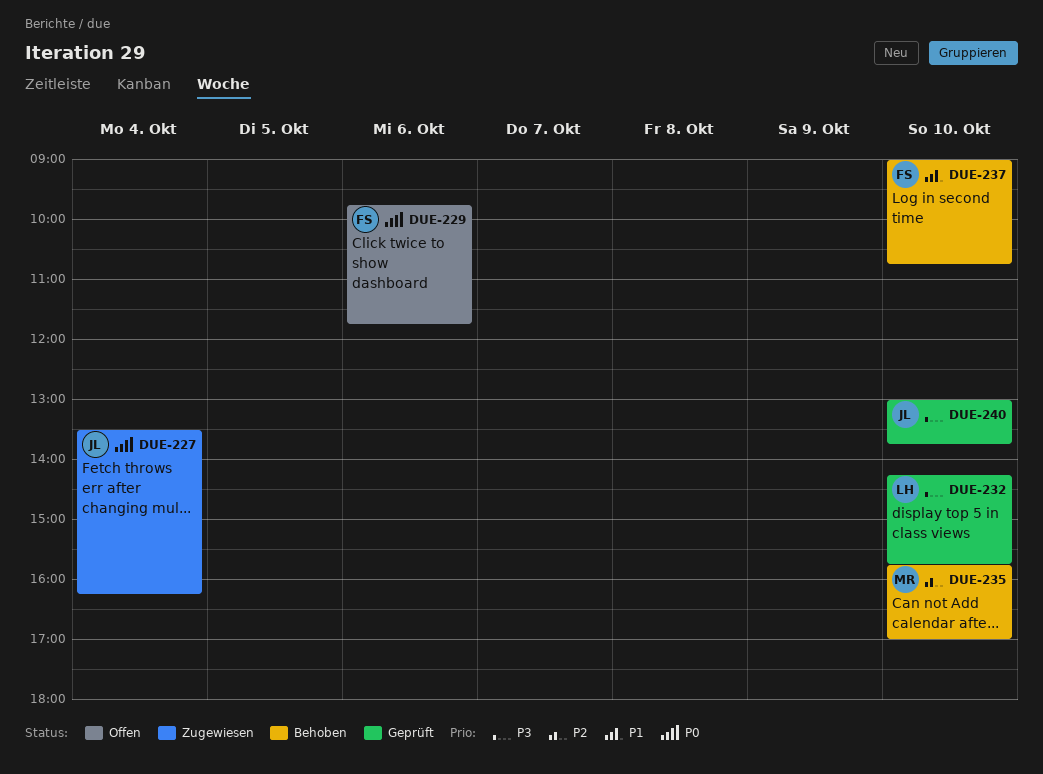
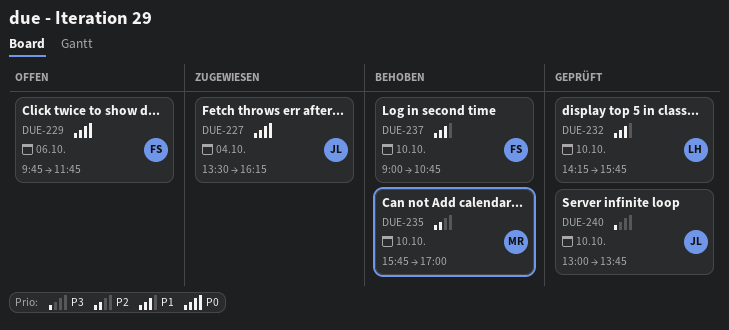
DUE-232, priority: P3 -> P1

